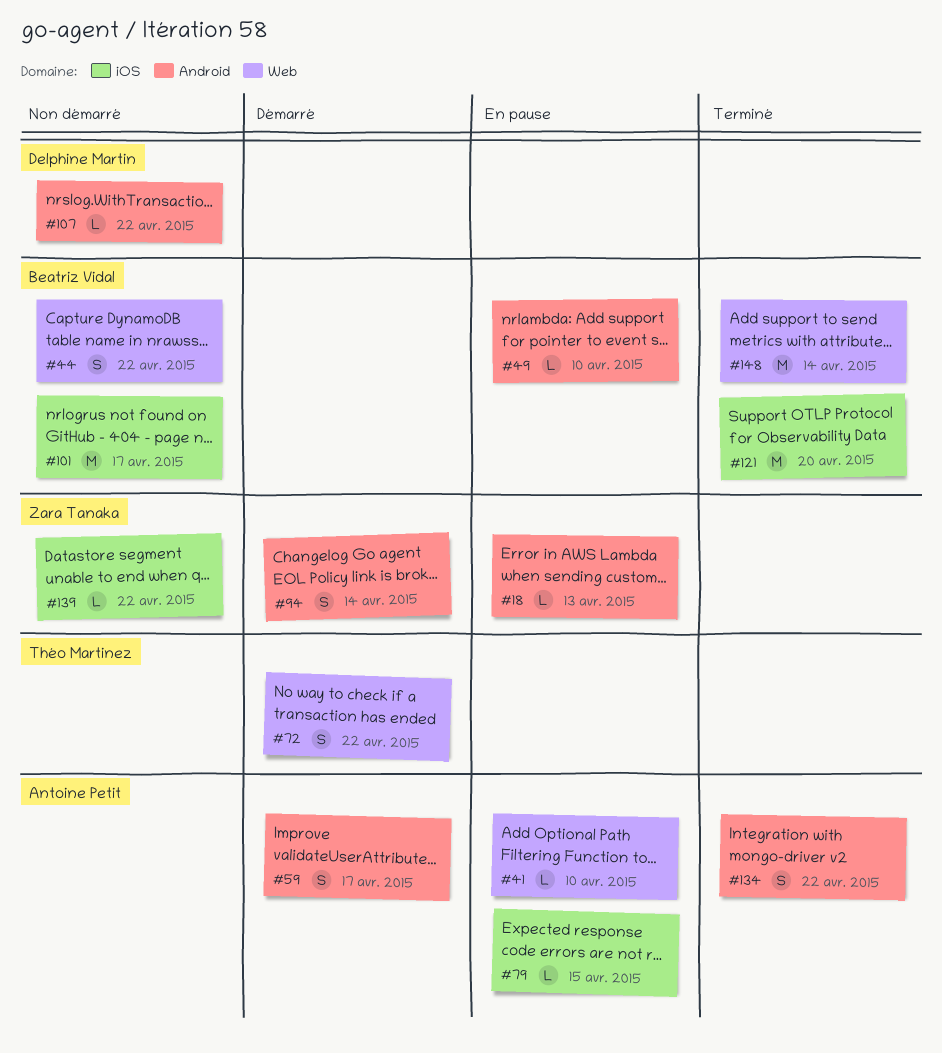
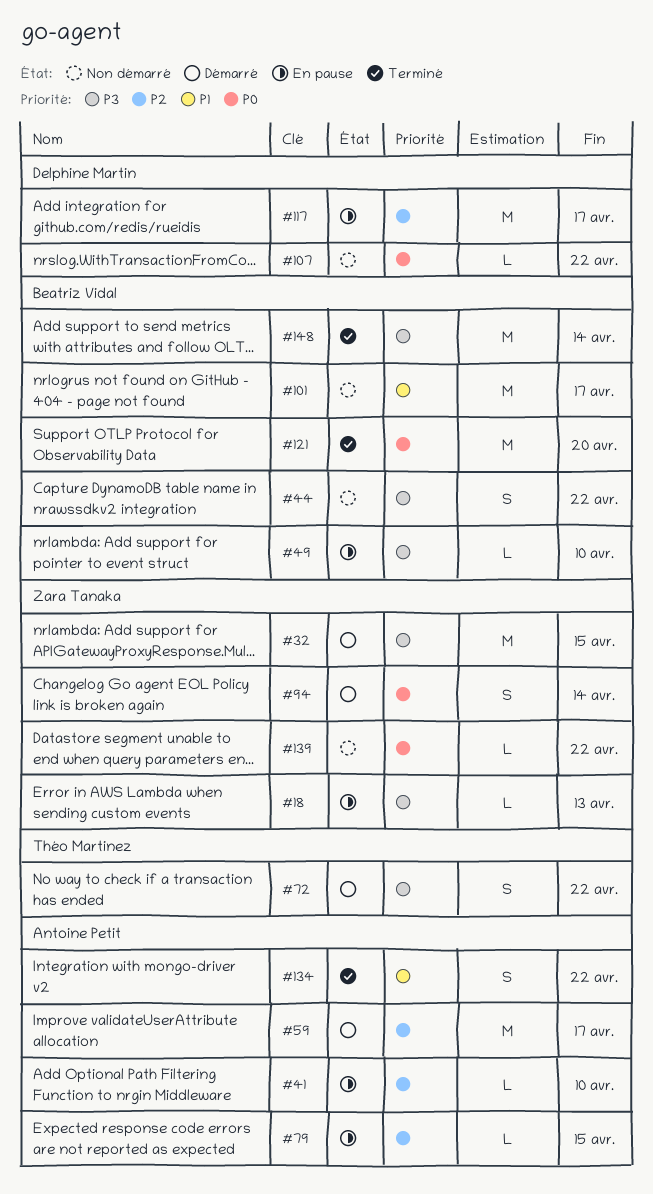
#32: none -> present
#59, estimate: S -> M
#117: none -> present

